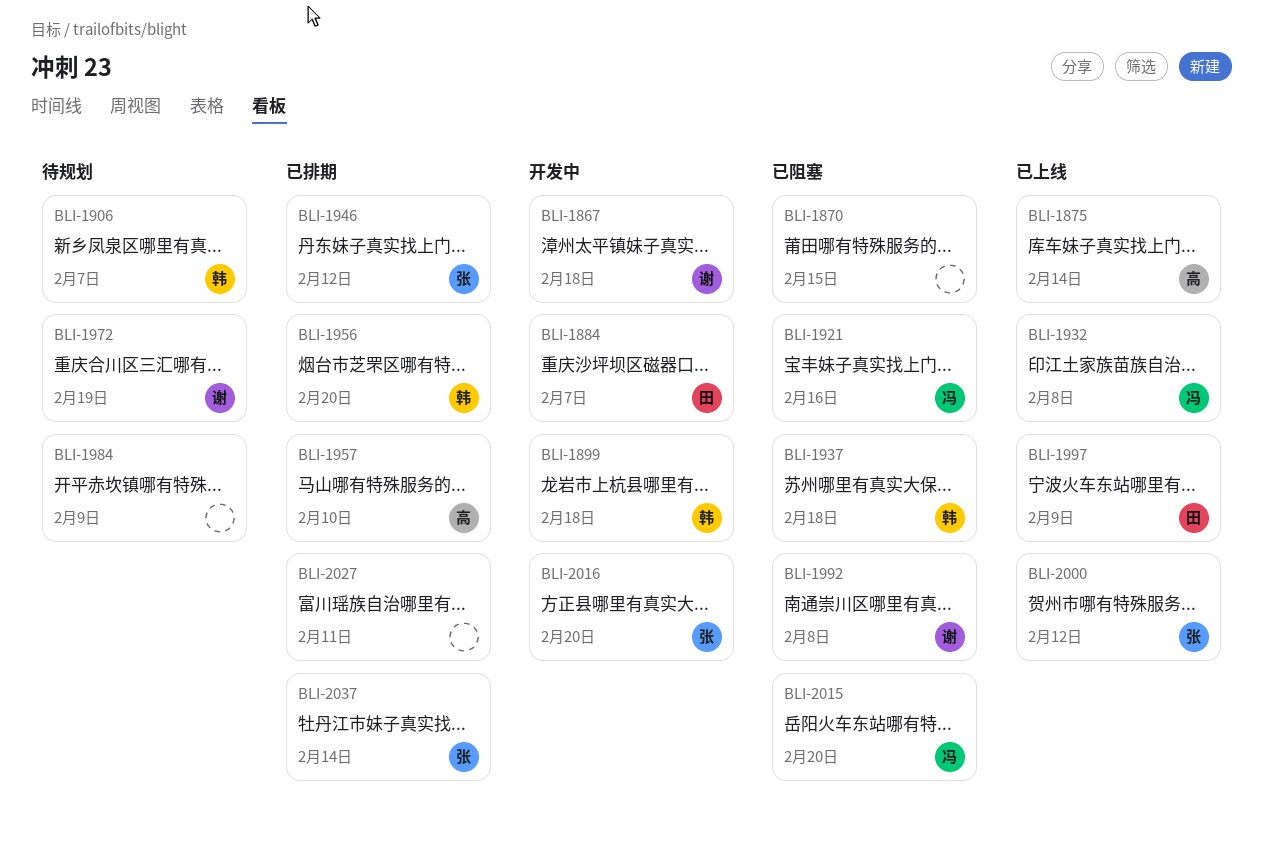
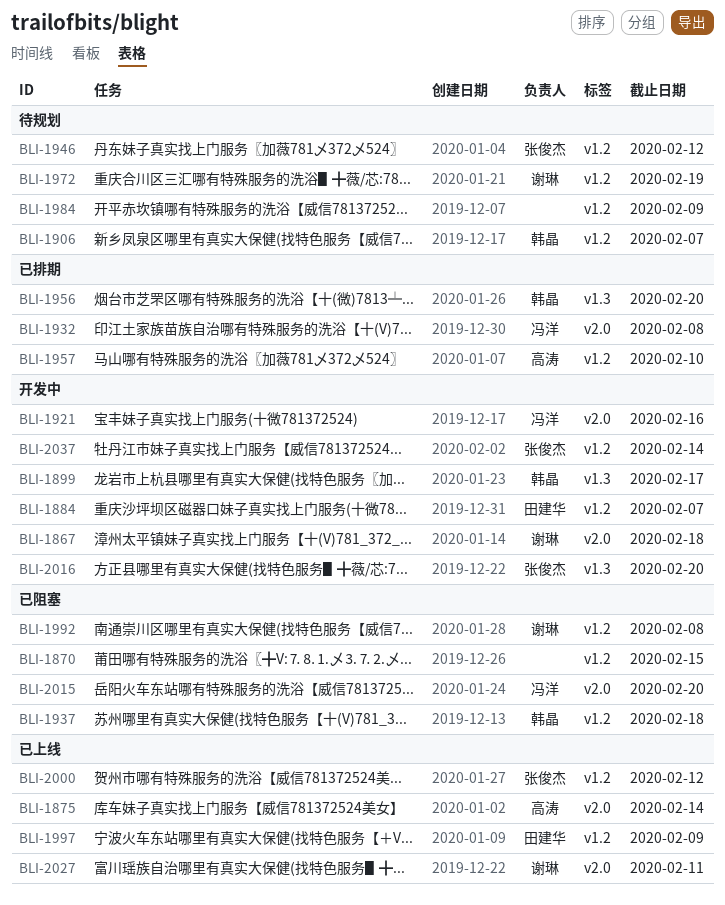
BLI-1899, due: Feb 18 -> Feb 17
BLI-1921, status: 已阻塞 -> 开发中
BLI-1932, status: 已上线 -> 已排期
BLI-1946, status: 已排期 -> 待规划
BLI-2027, status: 已排期 -> 已上线
BLI-2027, owner: none -> 谢琳
BLI-2037, status: 已排期 -> 开发中

